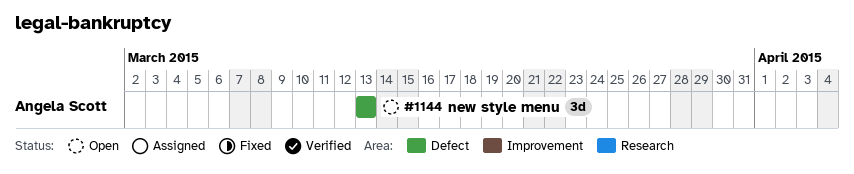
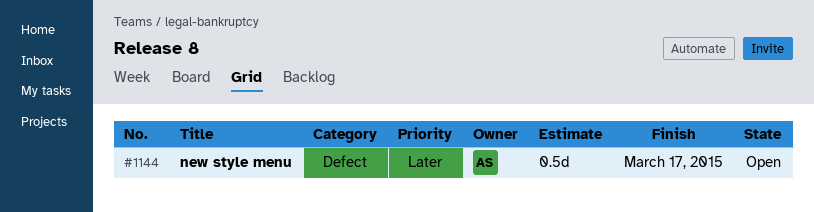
#1144, estimate: 3d -> 0.5d
#1144, due: Mar 13 -> Mar 17

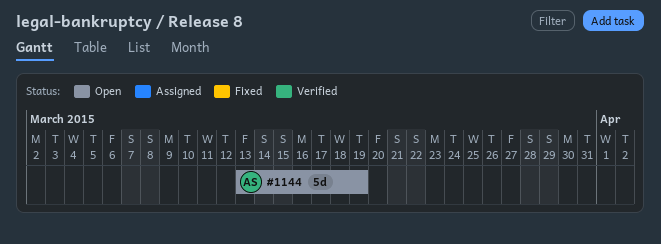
#1144, estimate: 0.5d -> 5d
#1144, due: Mar 17 -> Mar 19

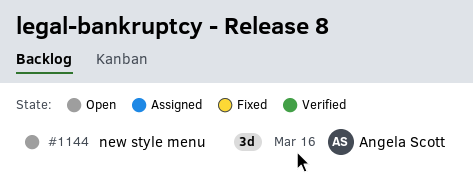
#1144, estimate: 5d -> 3d
#1144, due: Mar 19 -> Mar 16

